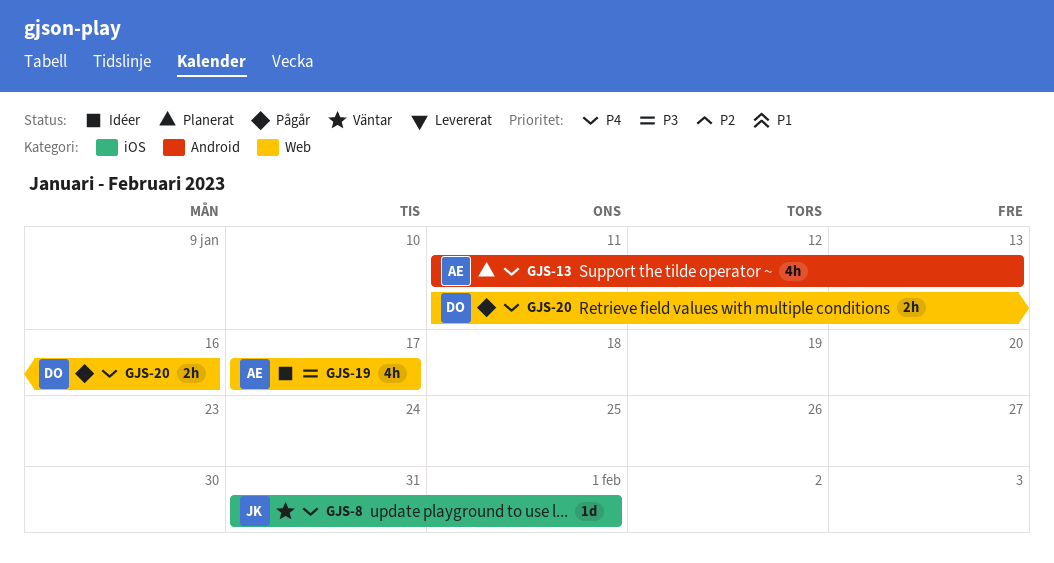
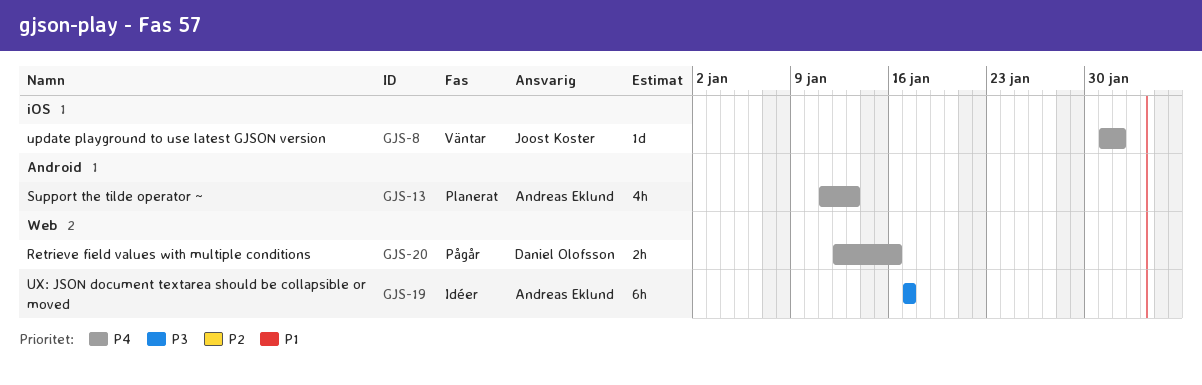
GJS-19, estimate: 4h -> 6h
GJS-20, start: Jan 11 -> Jan 12

